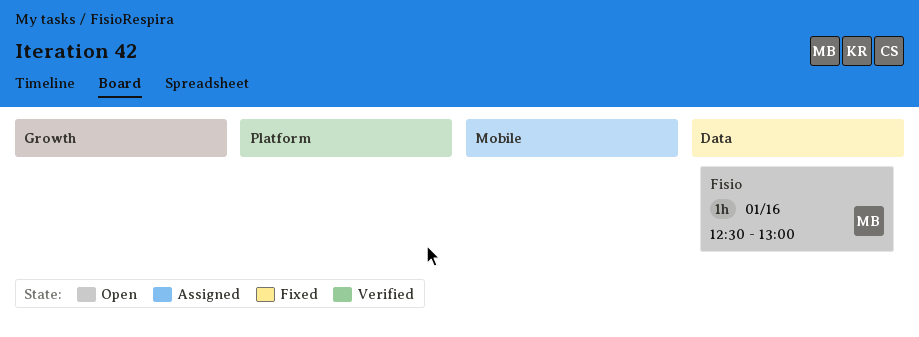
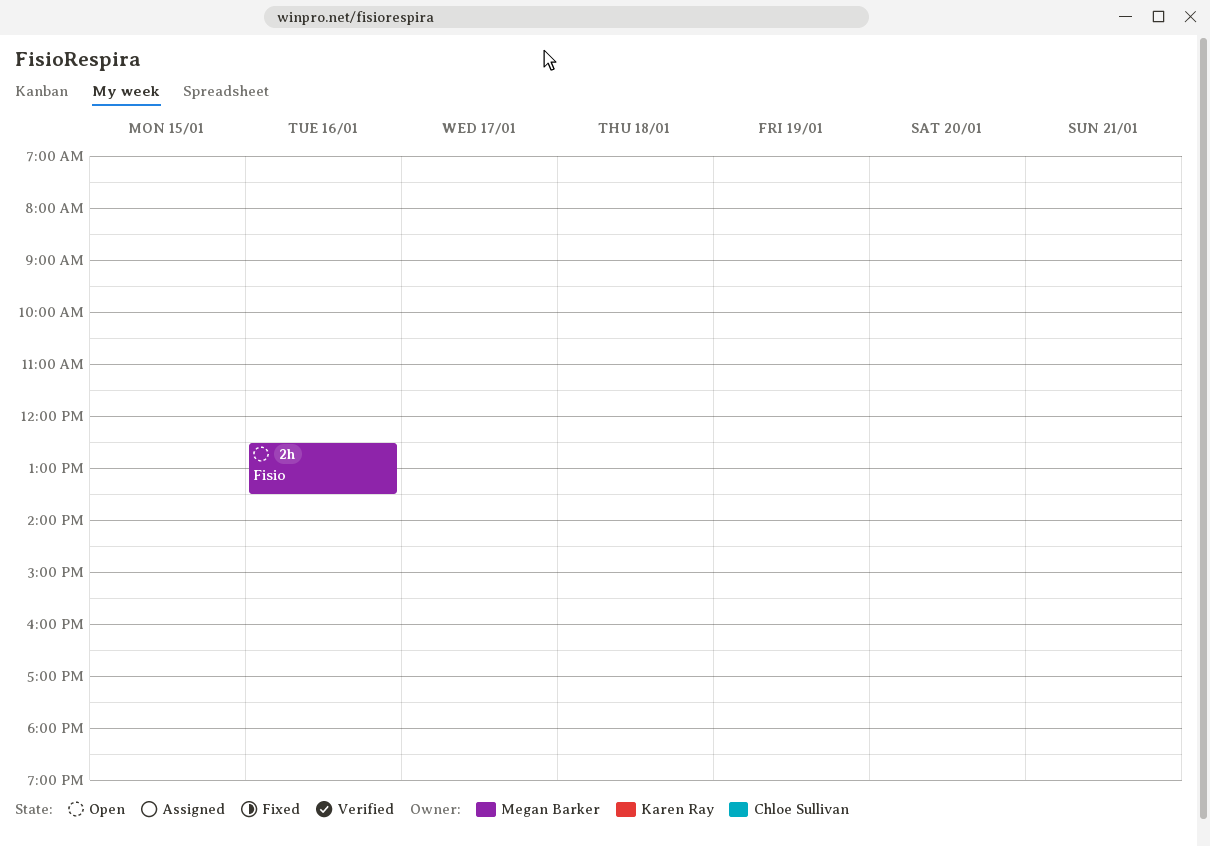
Fisio, estimate: 1h -> 2h
Fisio, ends: 13:00 -> 13:30

